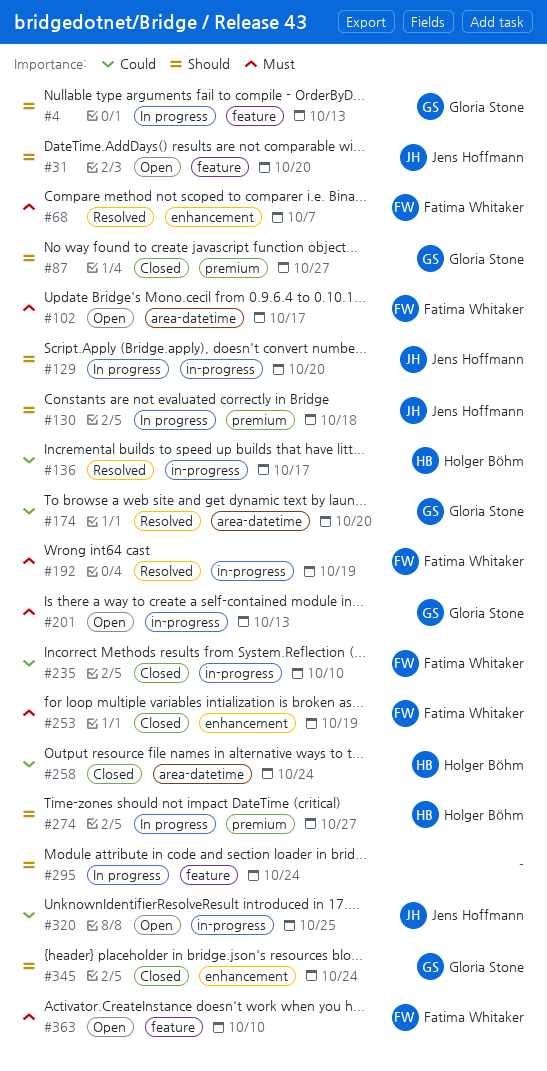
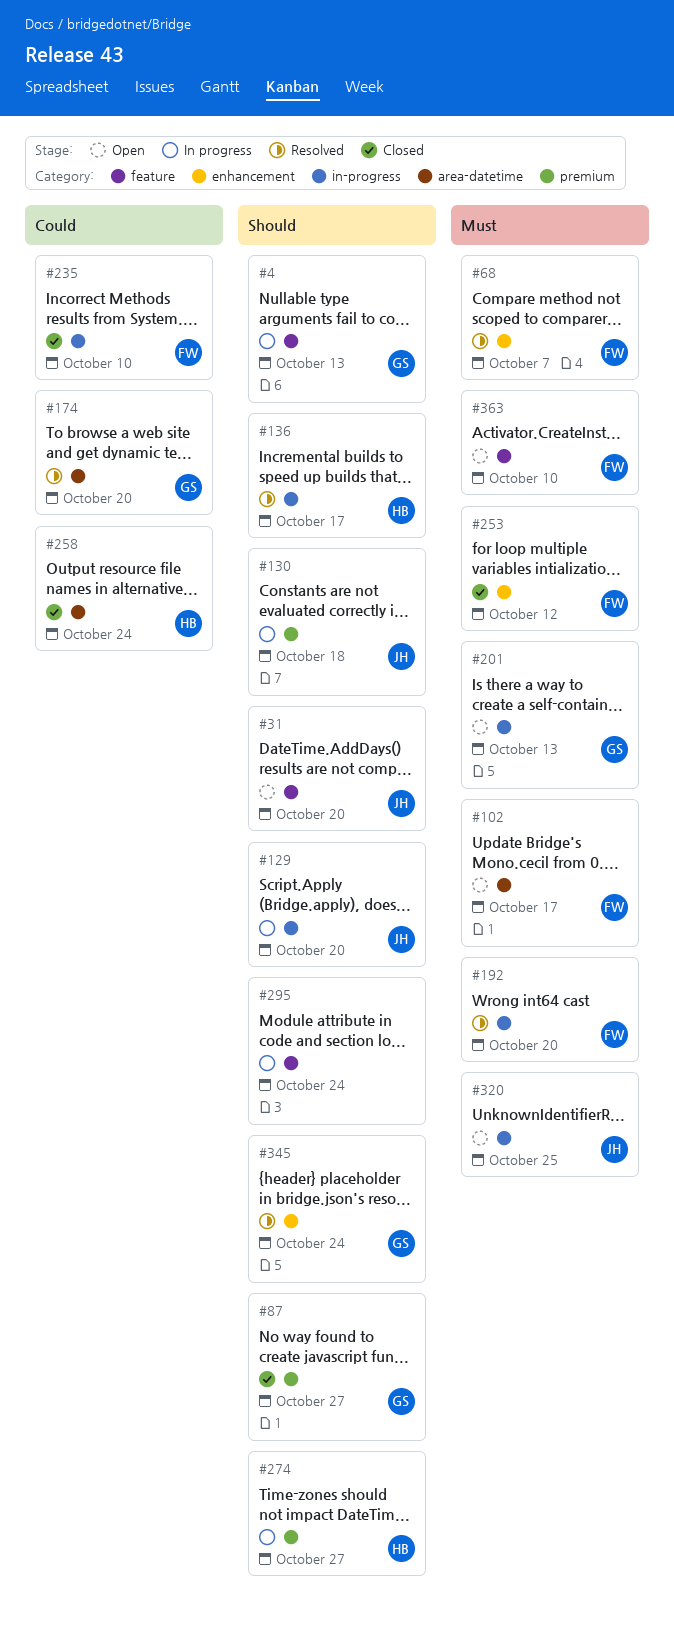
#136, priority: Could -> Should
#192, due: Oct 19 -> Oct 20
#253, due: Oct 19 -> Oct 12
#320, priority: Could -> Must
#345, status: Closed -> Resolved

